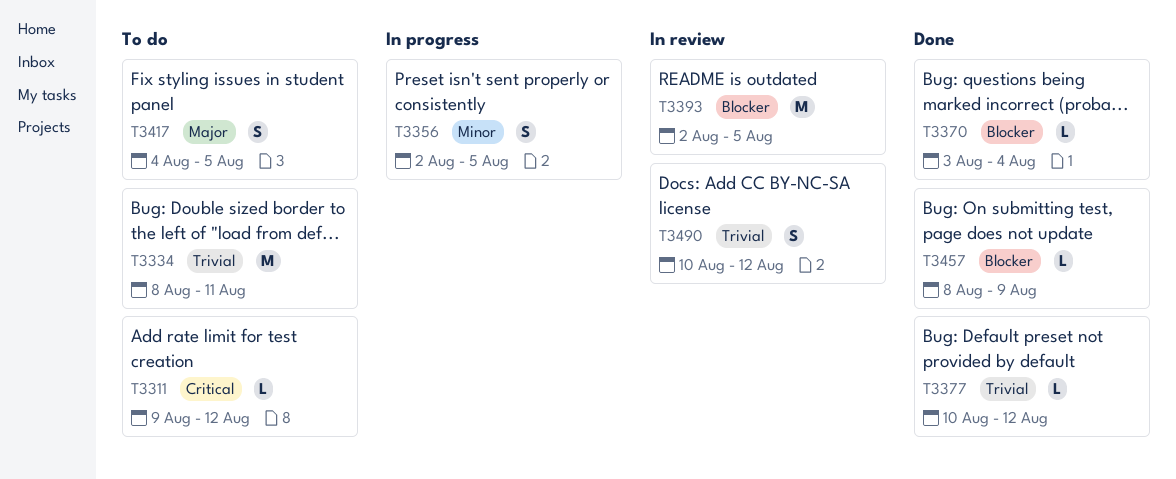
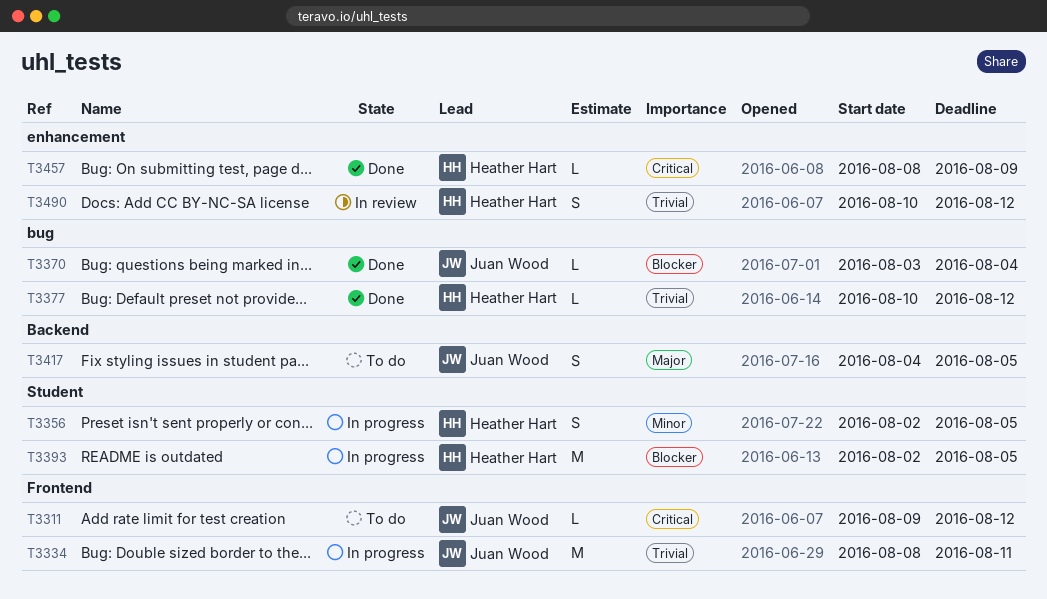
T3334, status: To do -> In progress
T3393, status: In review -> In progress
T3457, priority: Blocker -> Critical

